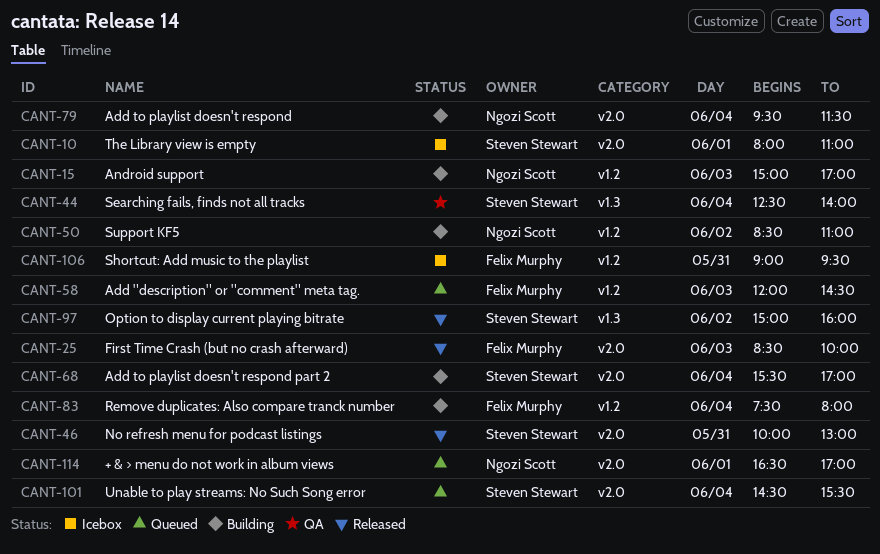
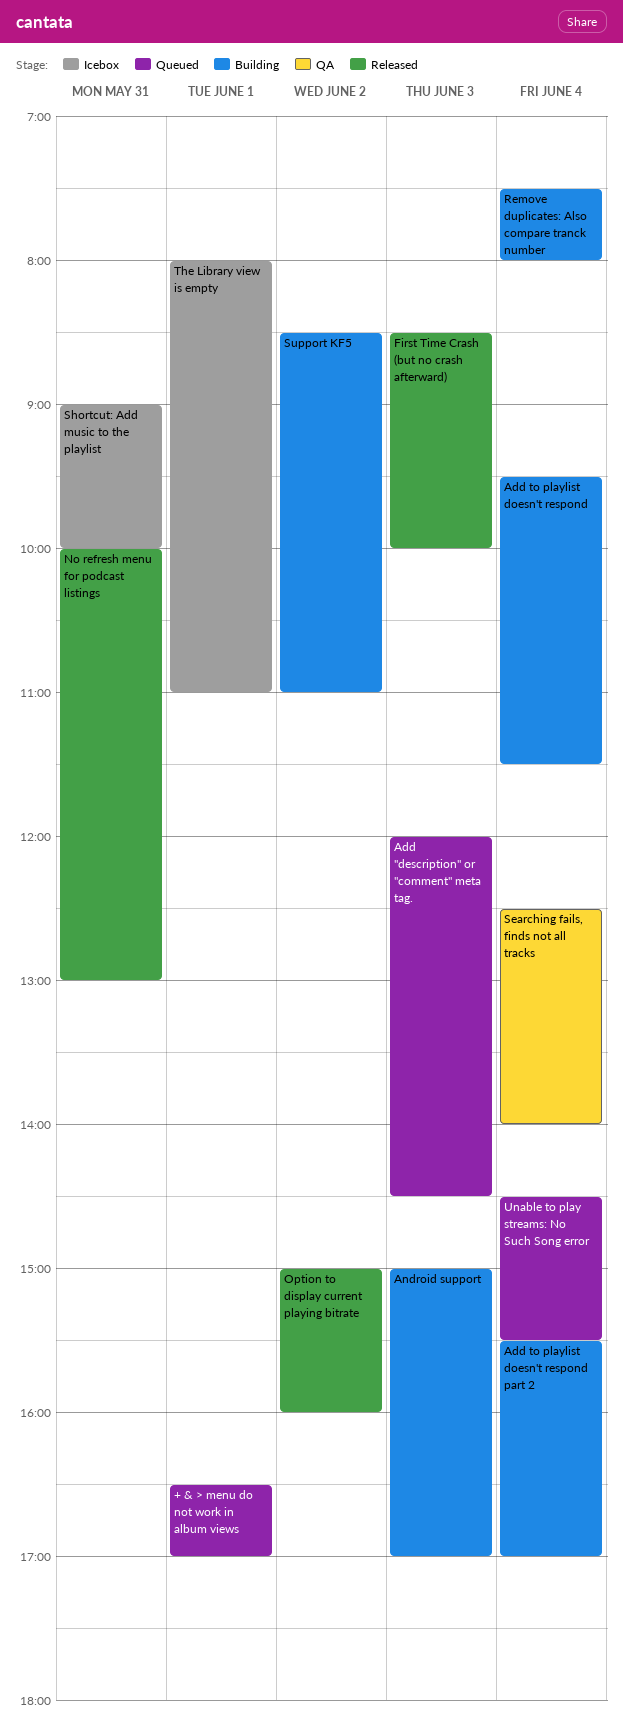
Shortcut: Add music to the playlist, ends: 09:30 -> 10:00

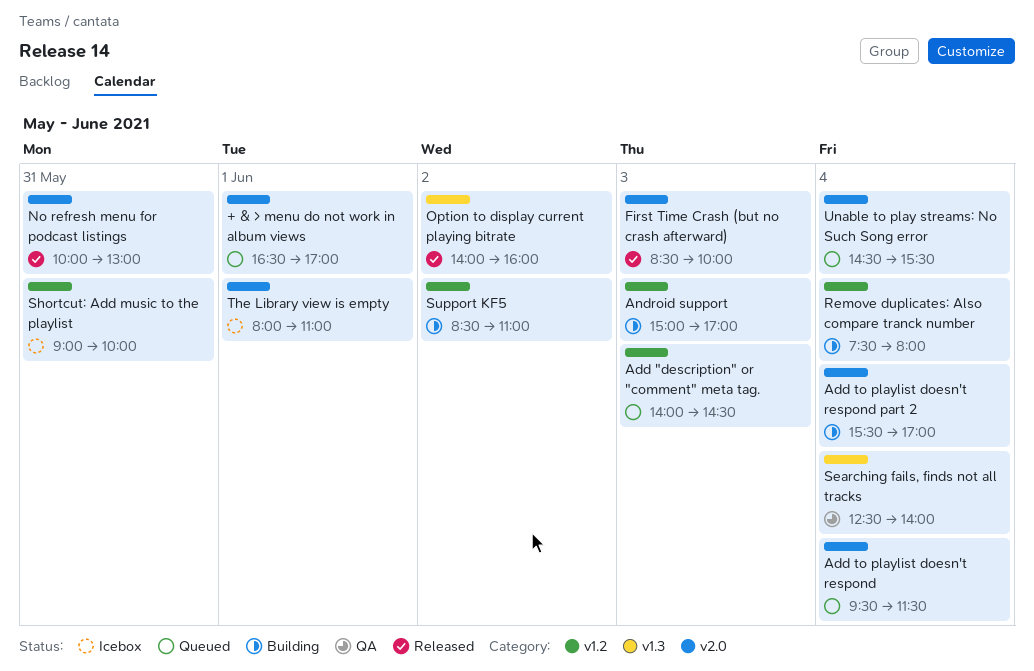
Add "description" or "comment" meta tag., begins: 12:00 -> 14:00
Add to playlist doesn't respond, status: Building -> Queued
Option to display current playing bitrate, begins: 15:00 -> 14:00

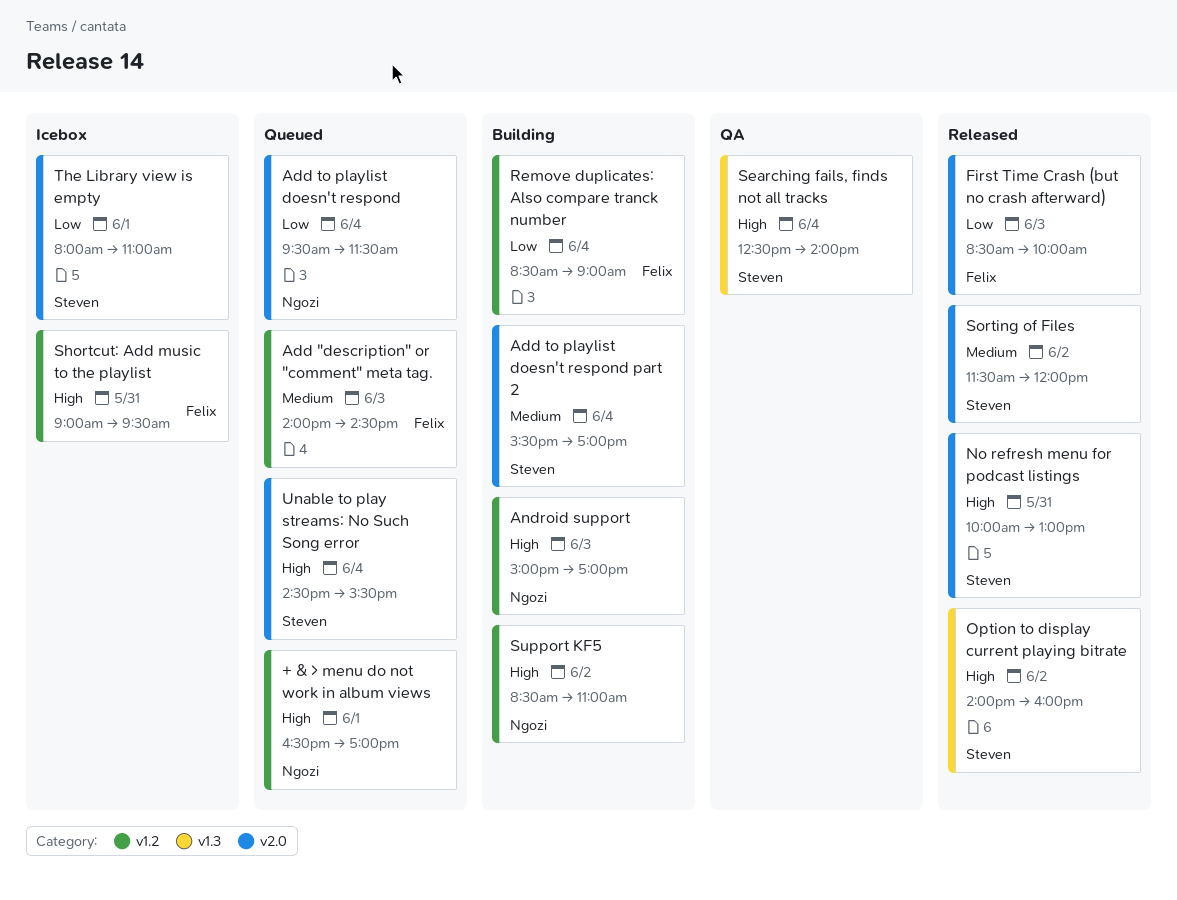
+ & > menu do not work in album views, label: v2.0 -> v1.2
Remove duplicates: Also compare tranck number, begins: 07:30 -> 08:30
Remove duplicates: Also compare tranck number, ends: 08:00 -> 09:00
Shortcut: Add music to the playlist, ends: 10:00 -> 09:30
Sorting of Files: none -> present

